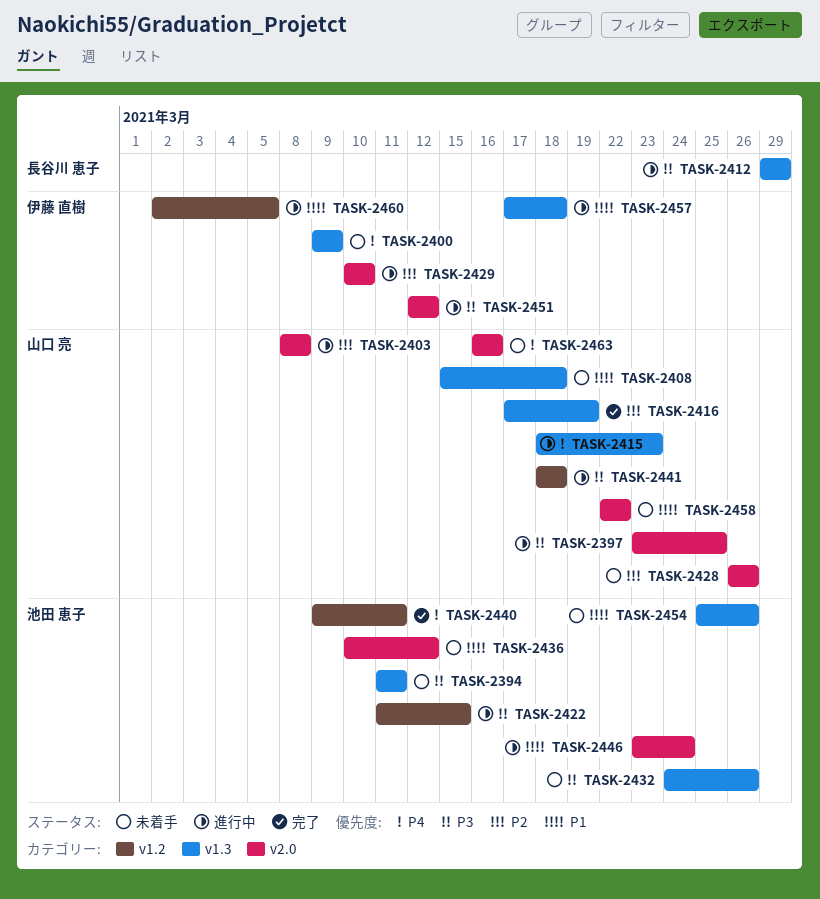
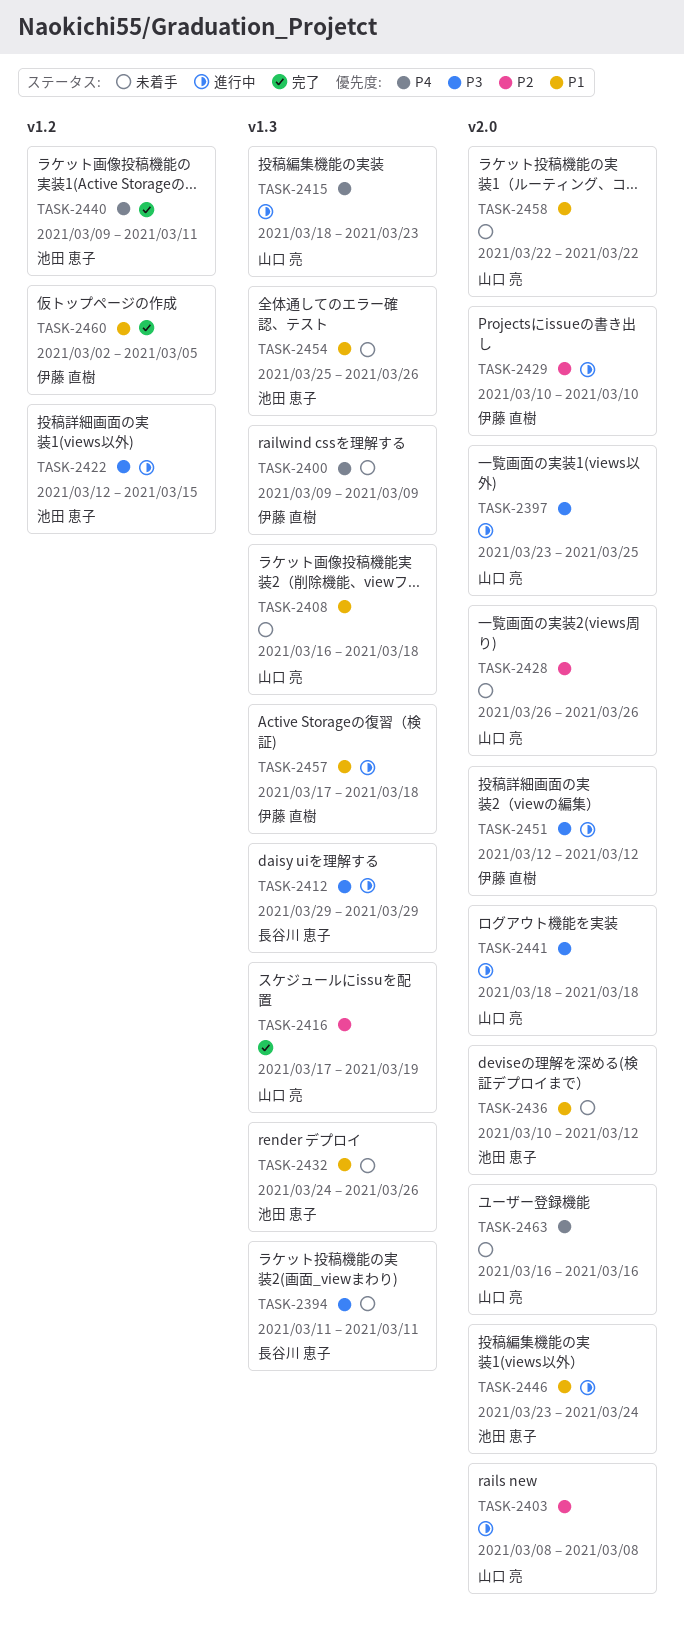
TASK-2394, owner: 池田 恵子 -> 長谷川 恵子
TASK-2408, start: Mar 15 -> Mar 16
TASK-2422, start: Mar 11 -> Mar 12
TASK-2432, priority: P3 -> P1
TASK-2441, label: v1.2 -> v2.0
TASK-2460, status: 進行中 -> 完了

